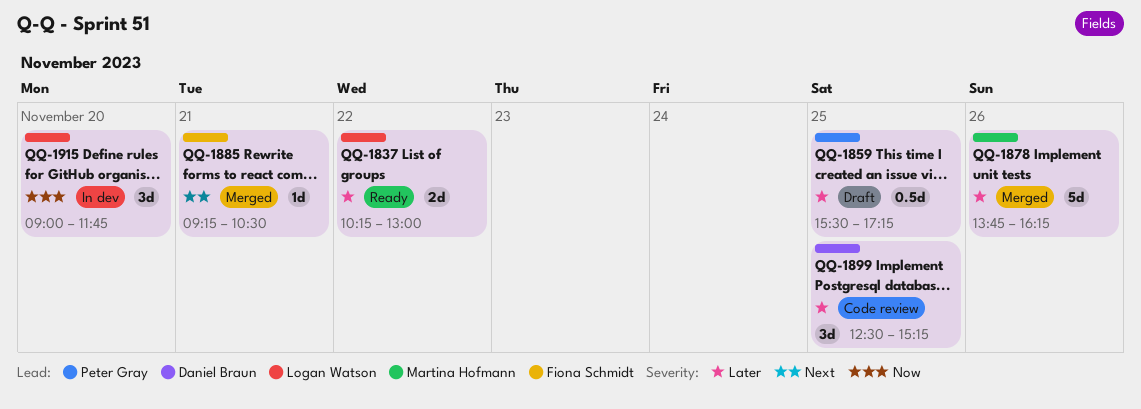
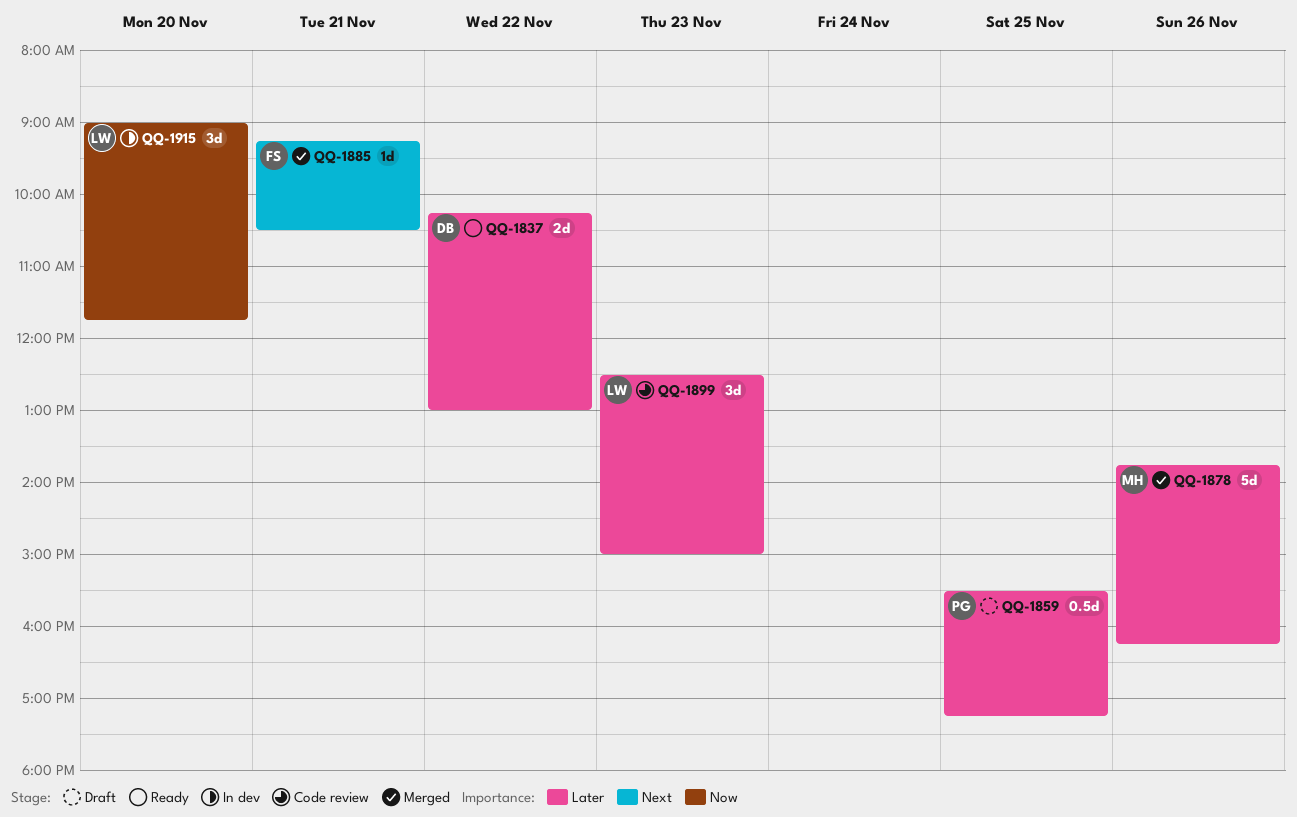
QQ-1837, owner: Logan Watson -> Daniel Braun
QQ-1899, owner: Daniel Braun -> Logan Watson
QQ-1899, day: Nov 25 -> Nov 23
QQ-1899, ends: 15:15 -> 15:00

